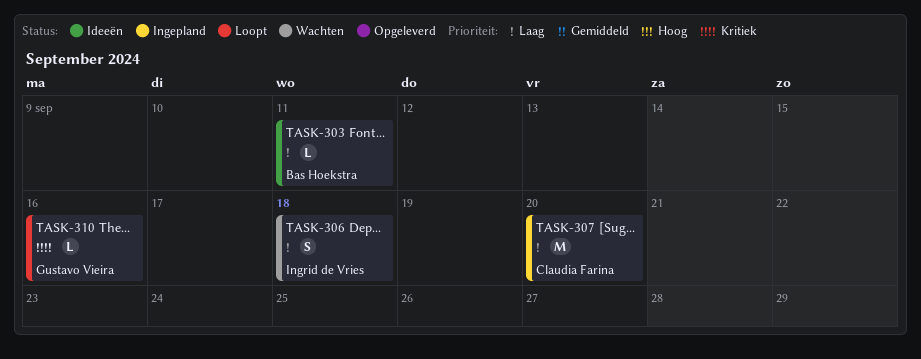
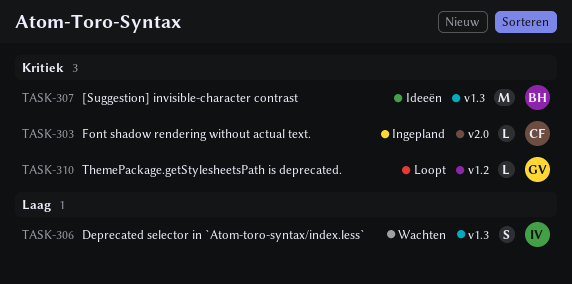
TASK-303, status: Ideeën -> Ingepland
TASK-303, owner: Bas Hoekstra -> Claudia Farina
TASK-303, priority: Laag -> Kritiek
TASK-307, status: Ingepland -> Ideeën
TASK-307, owner: Claudia Farina -> Bas Hoekstra
TASK-307, priority: Laag -> Kritiek

